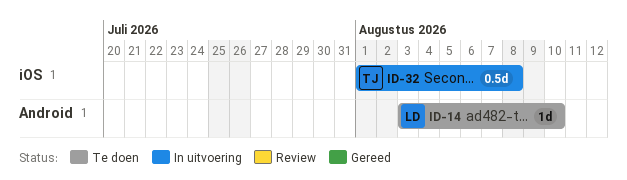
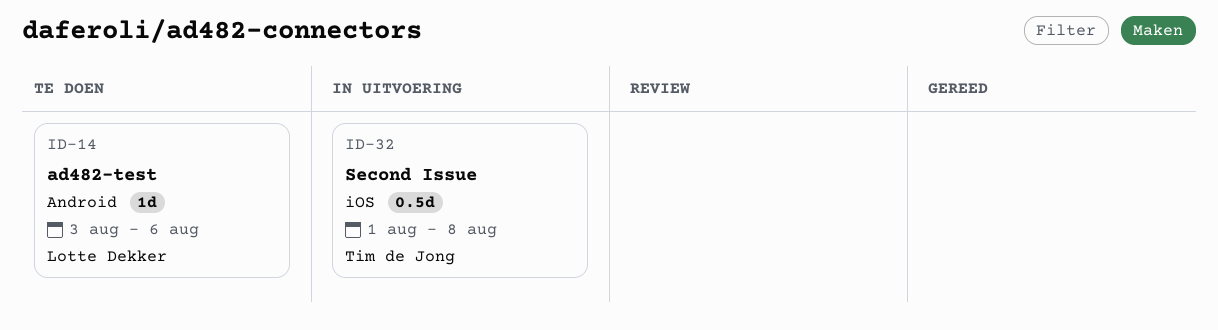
ID-14, due: Aug 10 -> Aug 6

